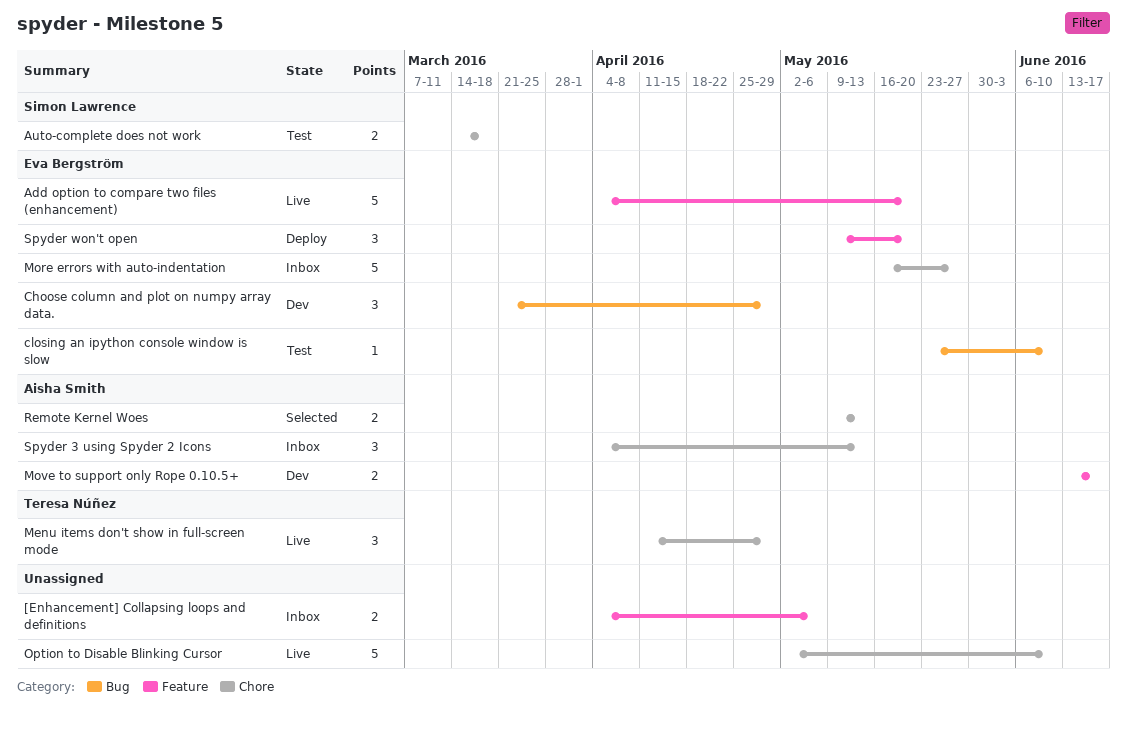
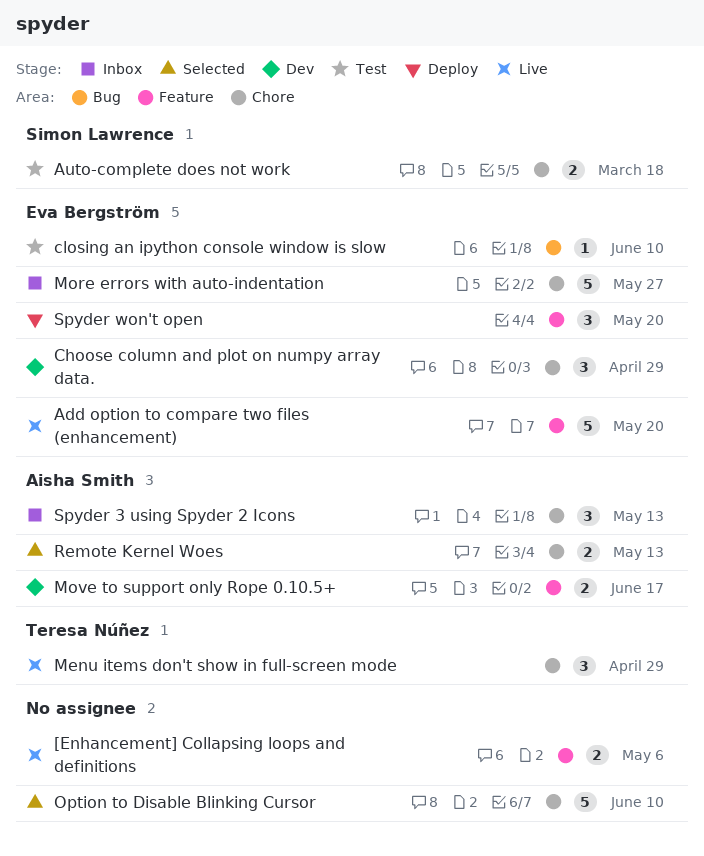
[Enhancement] Collapsing loops and definitions, status: Inbox -> Live
Choose column and plot on numpy array data., label: Bug -> Chore
Option to Disable Blinking Cursor, status: Live -> Selected

